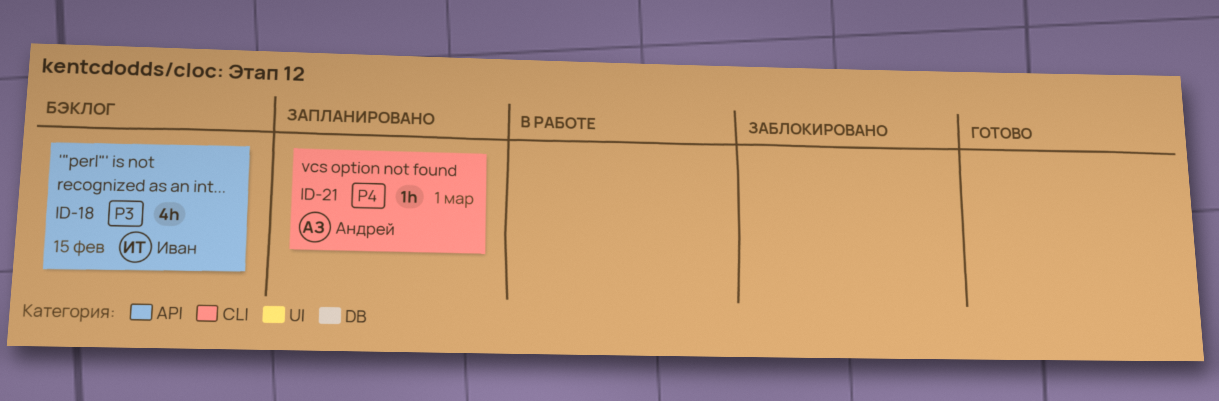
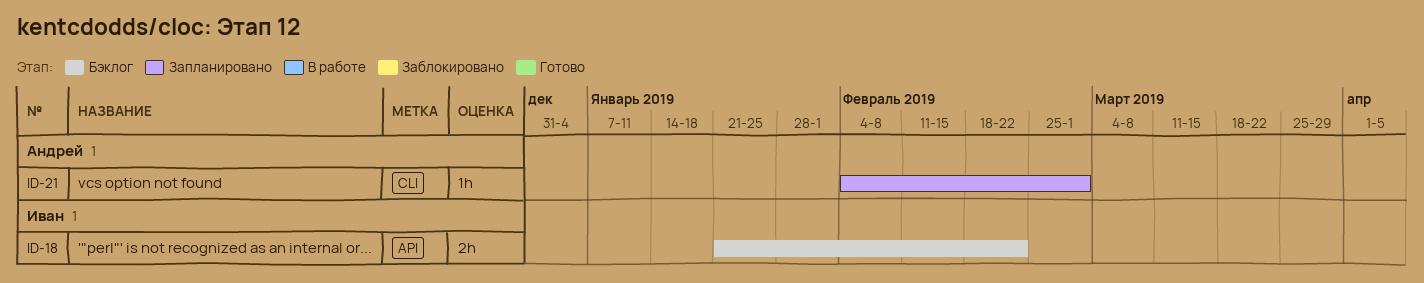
ID-18, estimate: 4h -> 2h
ID-18, due: Feb 15 -> Feb 22

